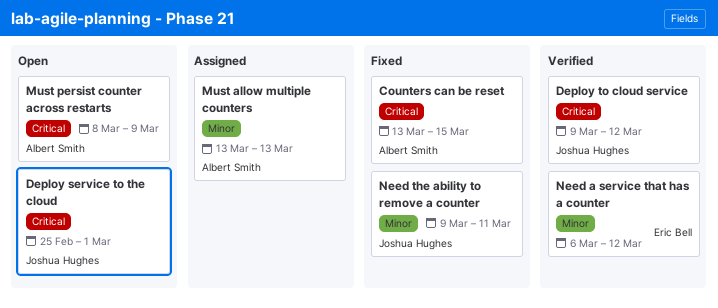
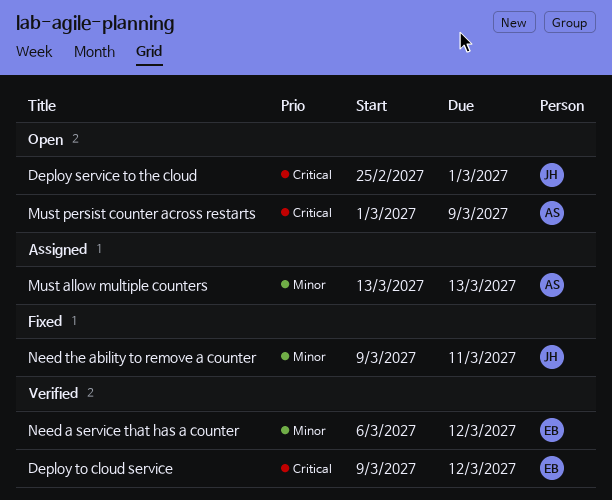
Counters can be reset: present -> none
Deploy to cloud service, owner: Joshua Hughes -> Eric Bell
Must persist counter across restarts, start: Mar 8 -> Mar 1

